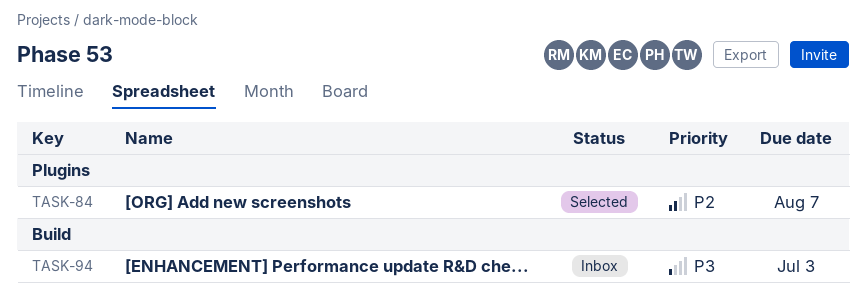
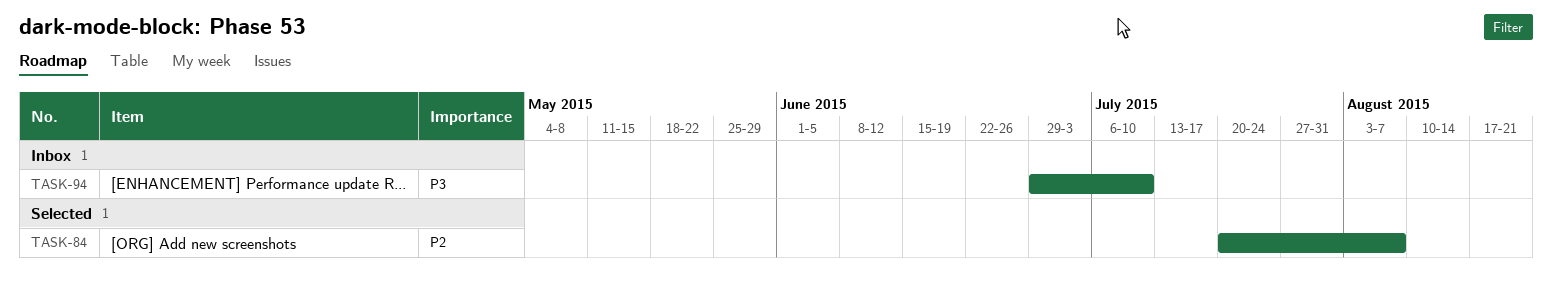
TASK-94, due: Jul 3 -> Jul 10

